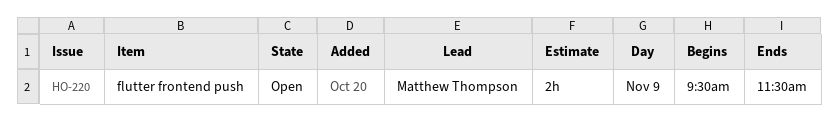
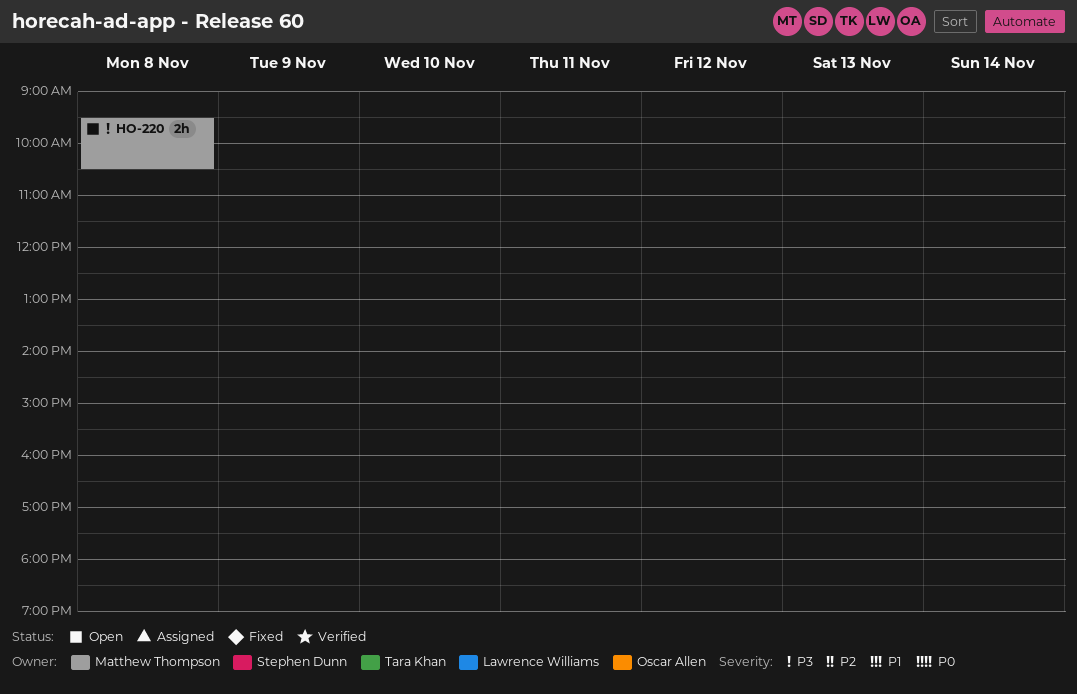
HO-220, day: Nov 9 -> Nov 8
HO-220, ends: 11:30 -> 10:30

